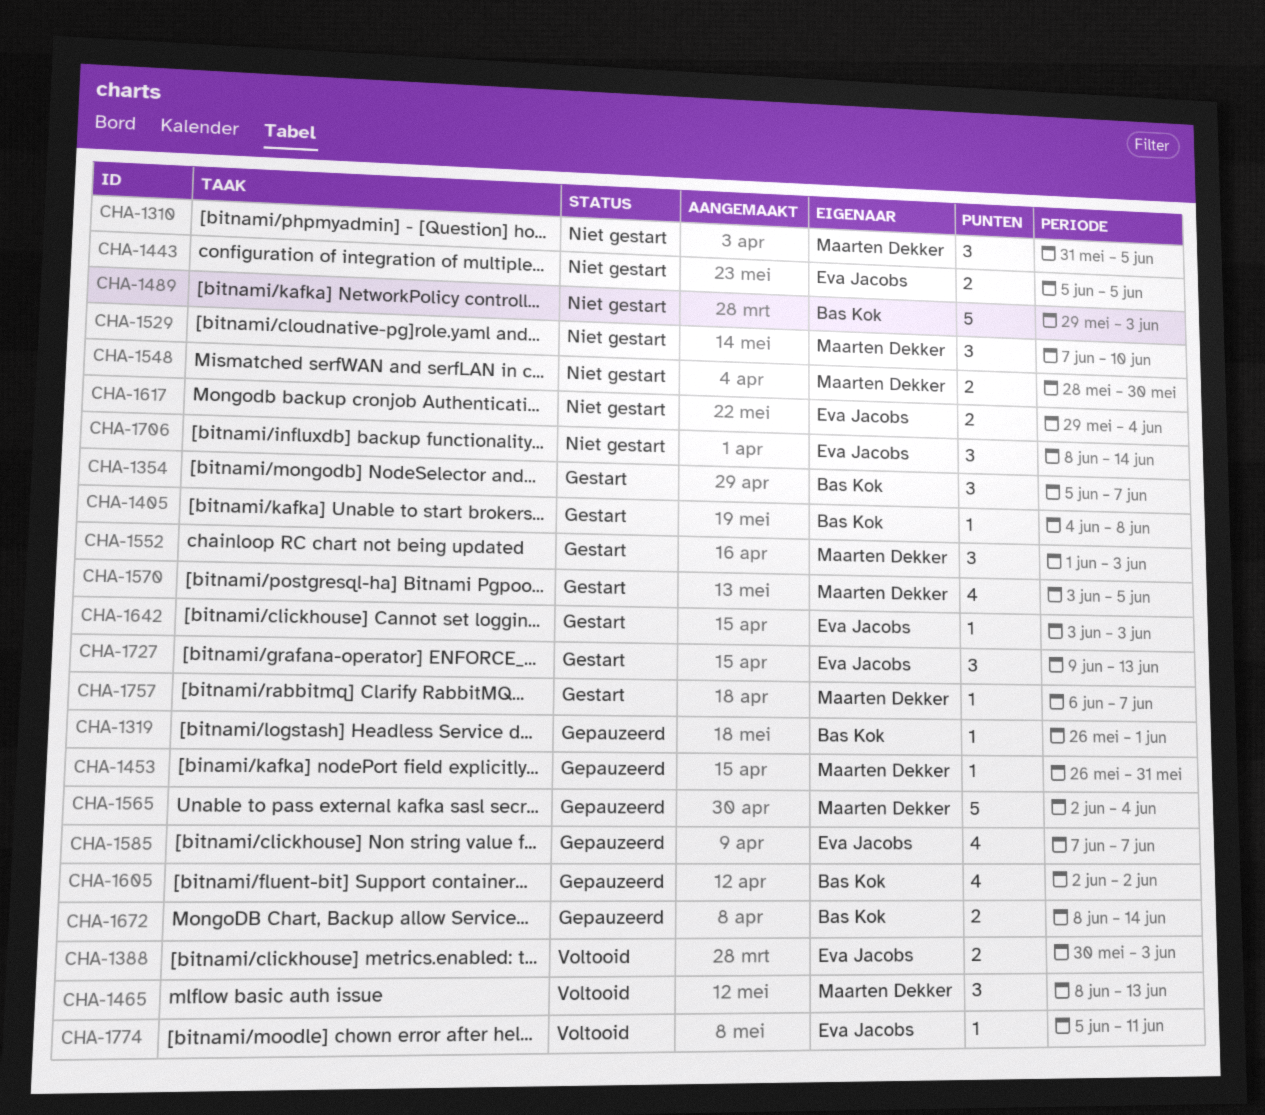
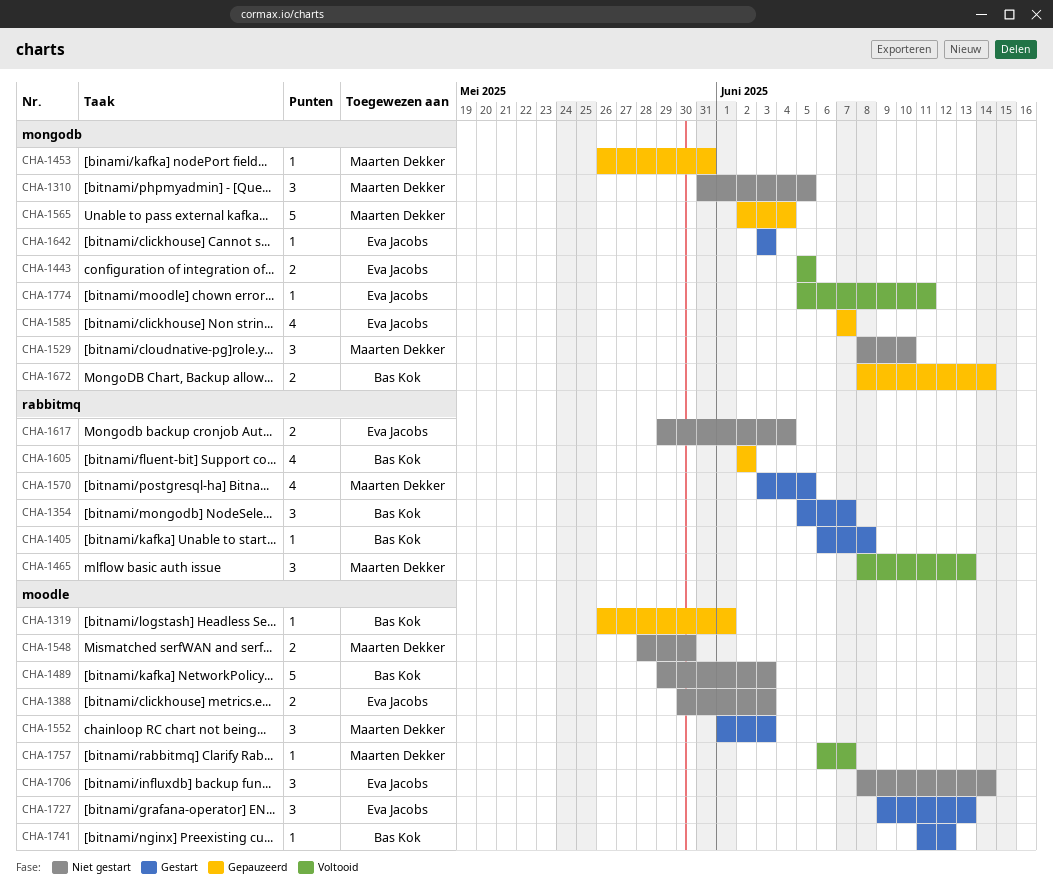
CHA-1388, status: Voltooid -> Niet gestart
CHA-1405, start: Jun 4 -> Jun 6
CHA-1443, status: Niet gestart -> Voltooid
CHA-1529, start: Jun 7 -> Jun 8
CHA-1741: none -> present
CHA-1757, status: Gestart -> Voltooid

